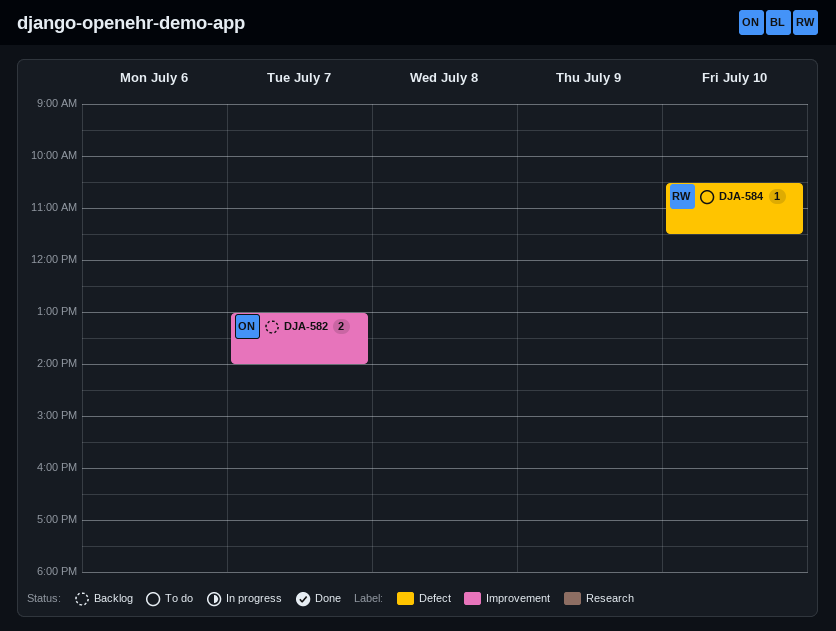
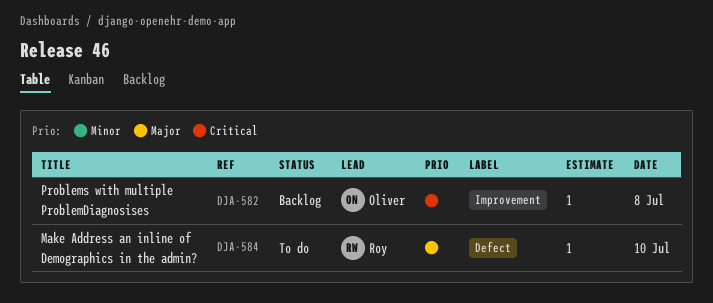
DJA-582, estimate: 2 -> 1
DJA-582, day: Jul 7 -> Jul 8

